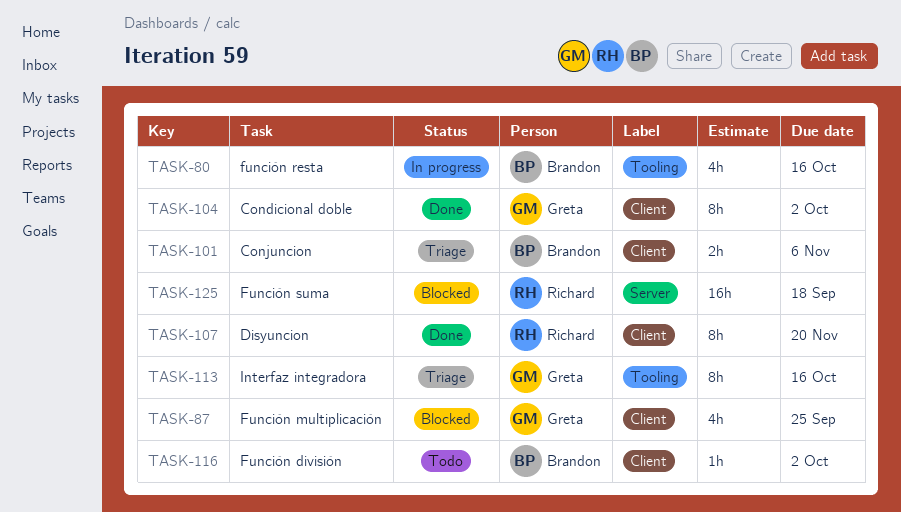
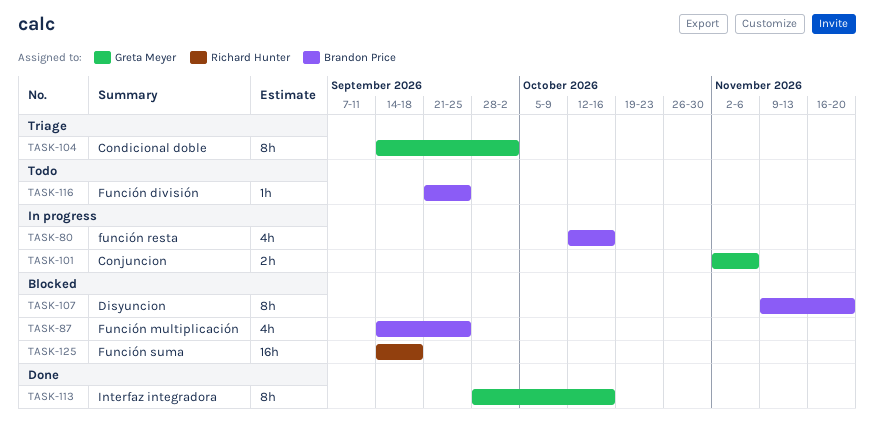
TASK-87, owner: Greta Meyer -> Brandon Price
TASK-101, status: Triage -> In progress
TASK-101, owner: Brandon Price -> Greta Meyer
TASK-104, status: Done -> Triage
TASK-107, status: Done -> Blocked
TASK-107, owner: Richard Hunter -> Brandon Price
TASK-113, status: Triage -> Done
TASK-116, due: Oct 2 -> Sep 25

